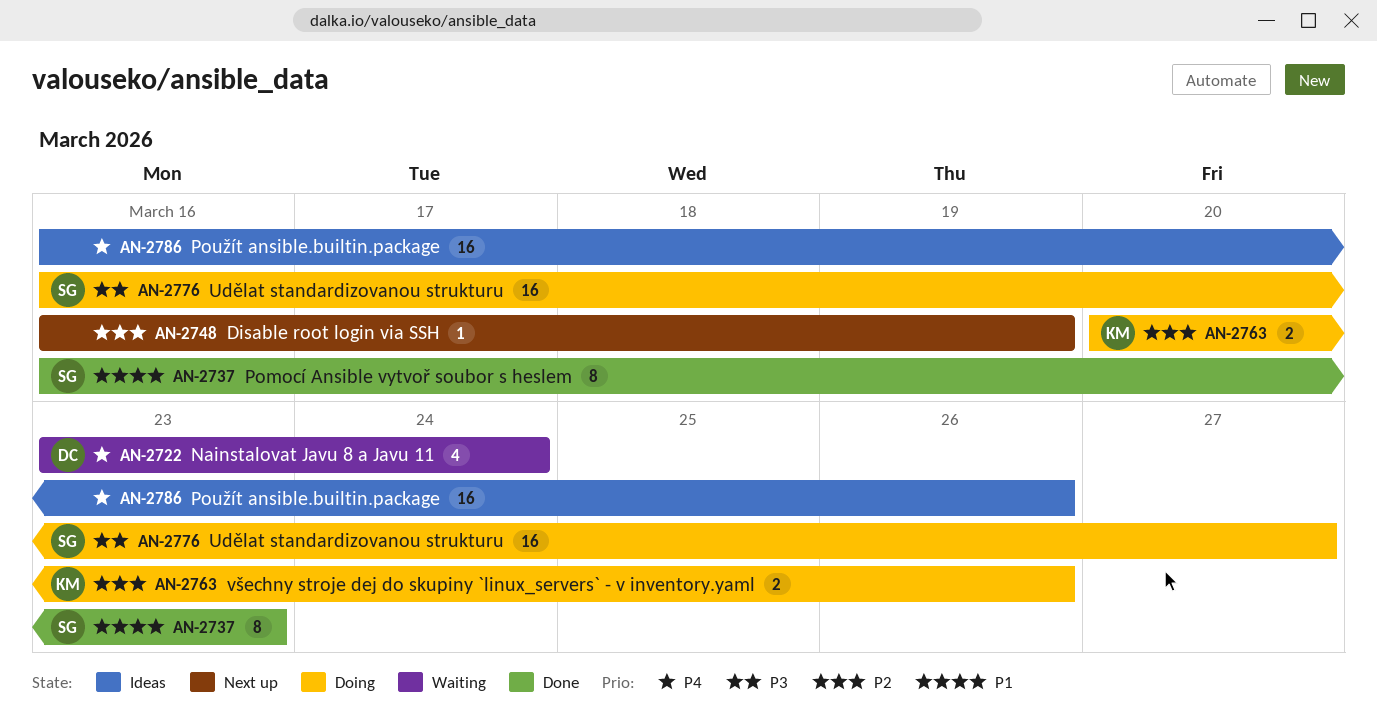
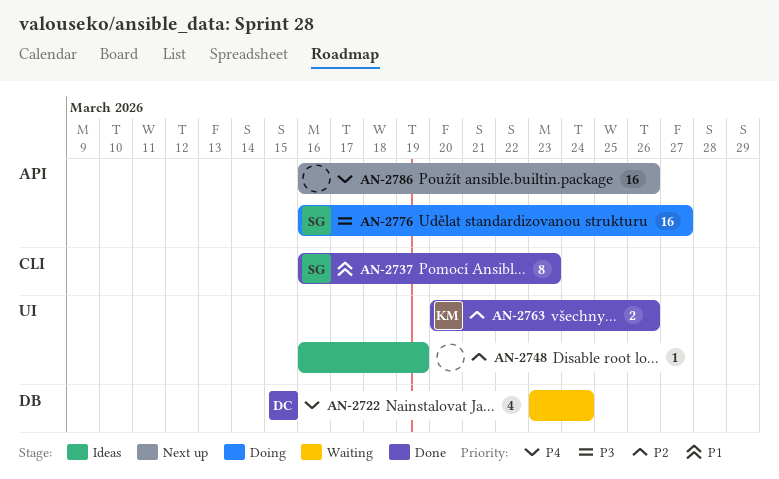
AN-2748, status: Next up -> Ideas
AN-2763, status: Doing -> Done
AN-2786, status: Ideas -> Next up

